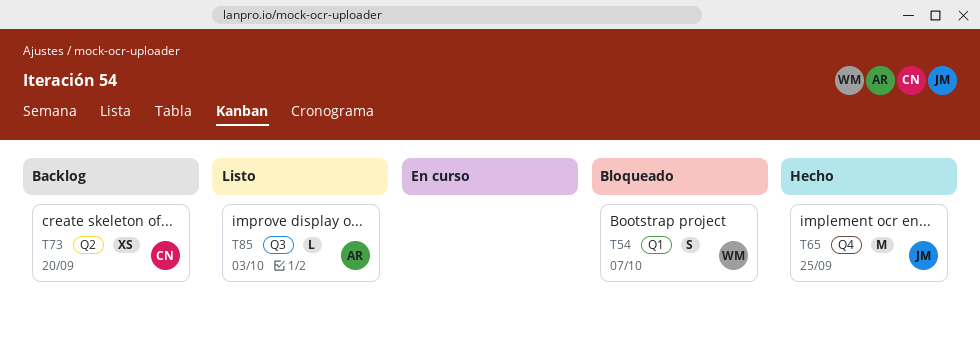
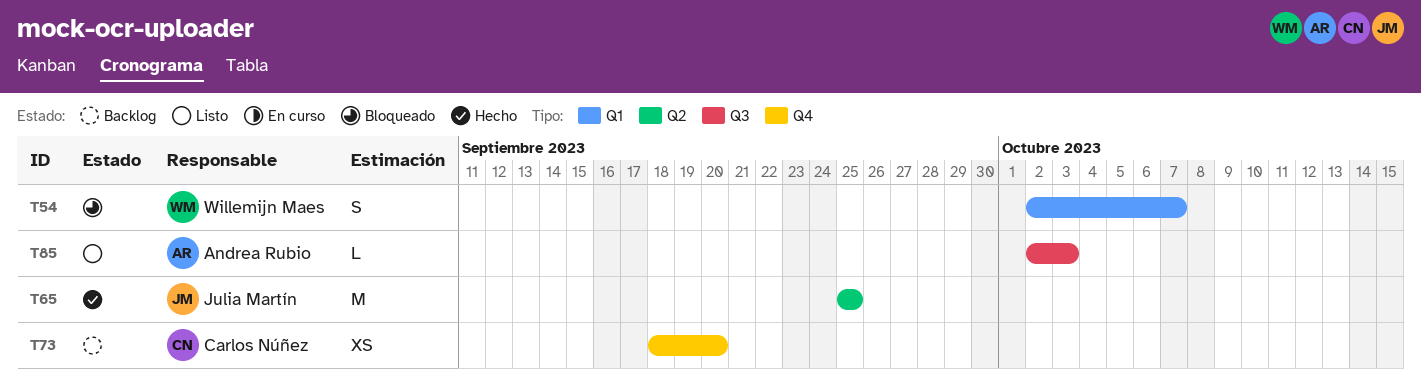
T65, label: Q4 -> Q2
T73, label: Q2 -> Q4

